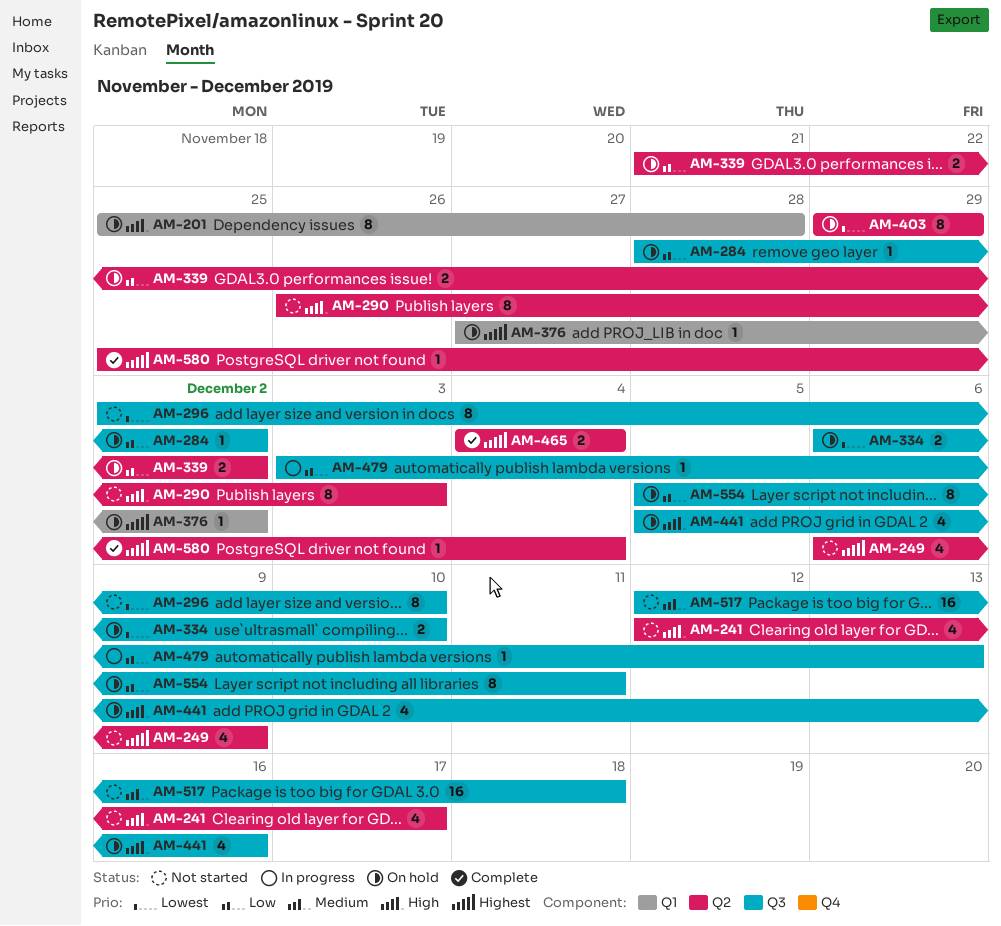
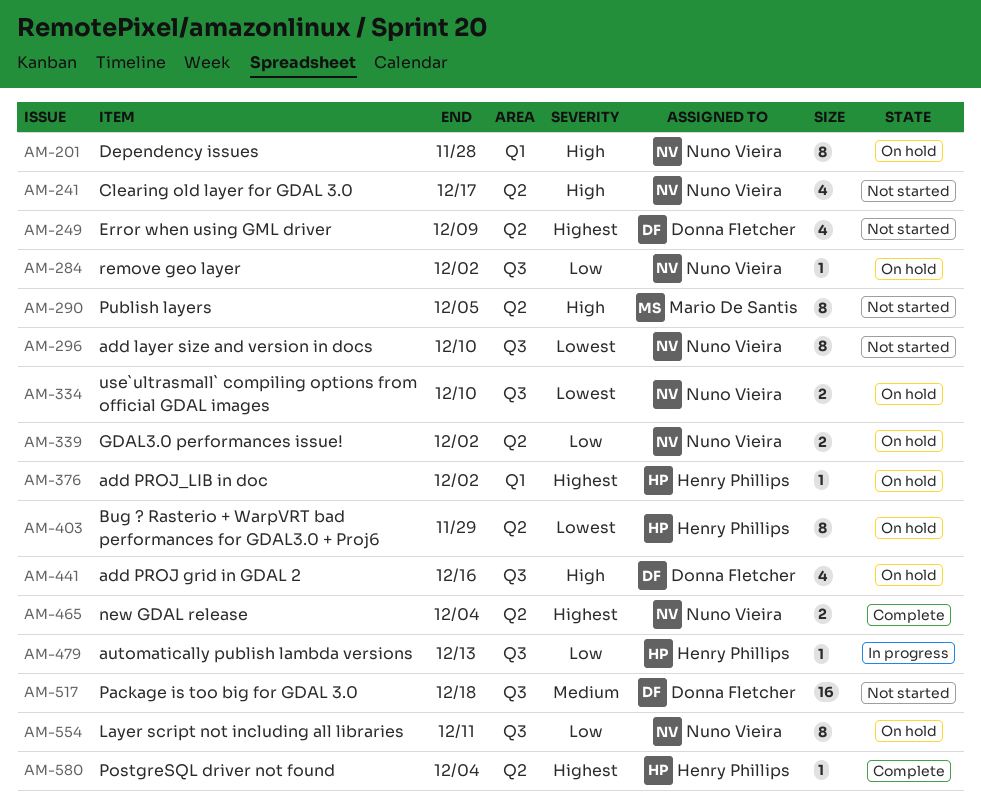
AM-290, due: Dec 3 -> Dec 5

